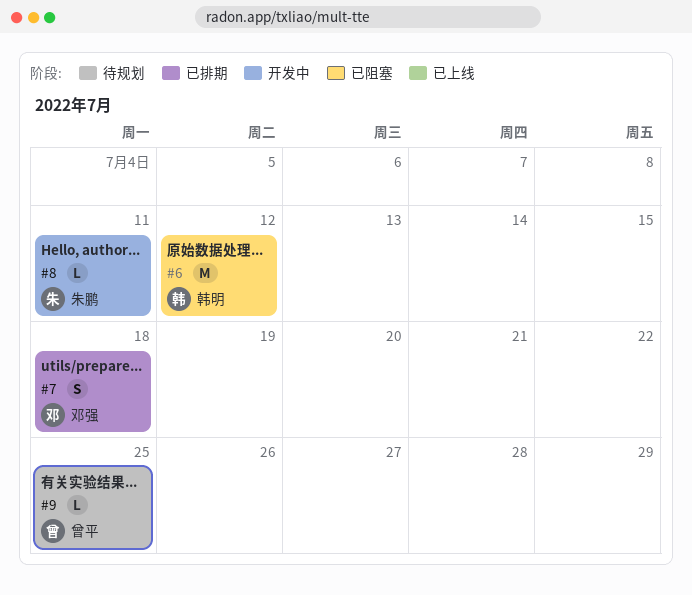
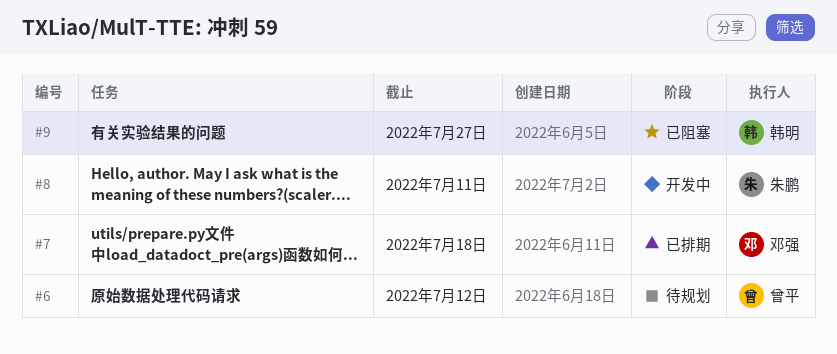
#6, status: 已阻塞 -> 待规划
#6, owner: 韩明 -> 曾平
#9, status: 待规划 -> 已阻塞
#9, owner: 曾平 -> 韩明
#9, due: Jul 25 -> Jul 27

